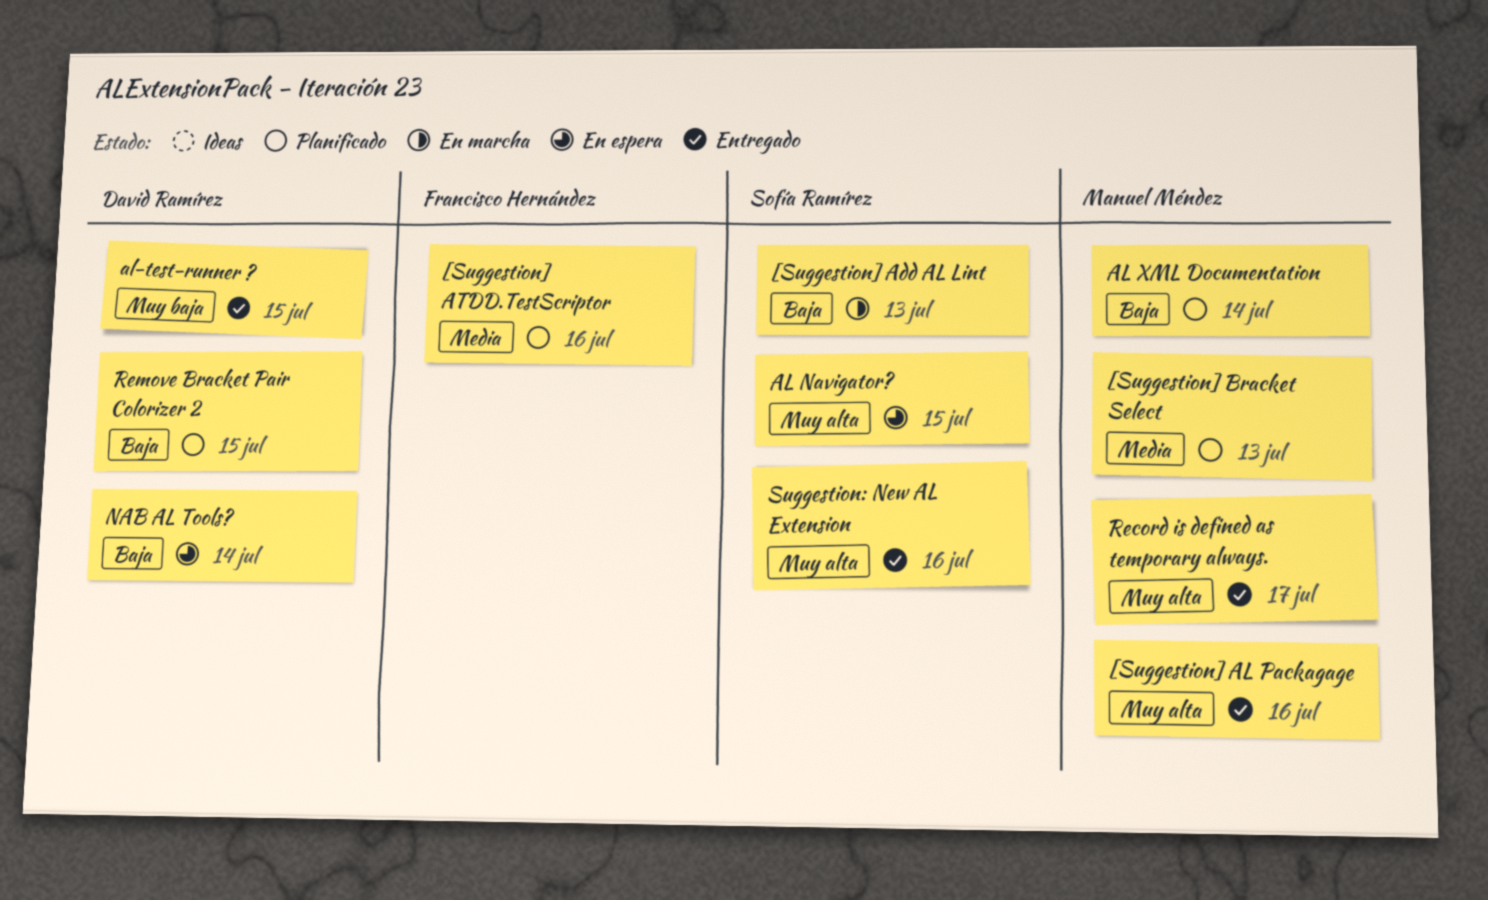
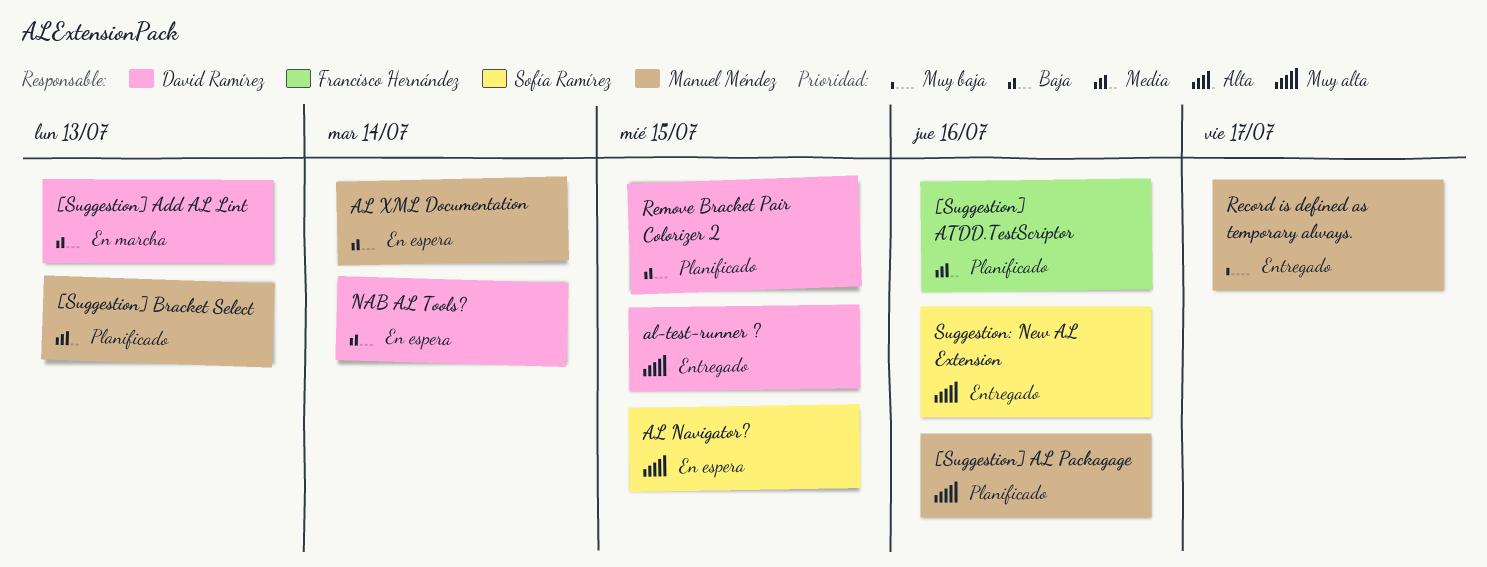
[Suggestion] Add AL Lint, owner: Sofía Ramírez -> David Ramírez
[Suggestion] AL Packagage, status: Entregado -> Planificado
AL XML Documentation, status: Planificado -> En espera
al-test-runner ?, priority: Muy baja -> Muy alta
Record is defined as temporary always., priority: Muy alta -> Muy baja

